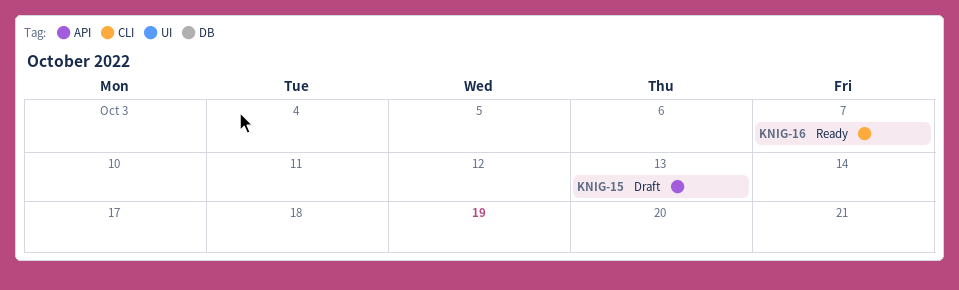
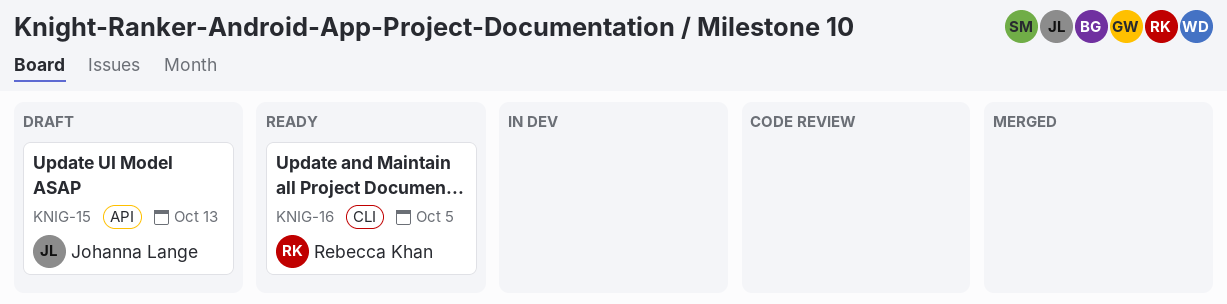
KNIG-16, due: Oct 7 -> Oct 5

